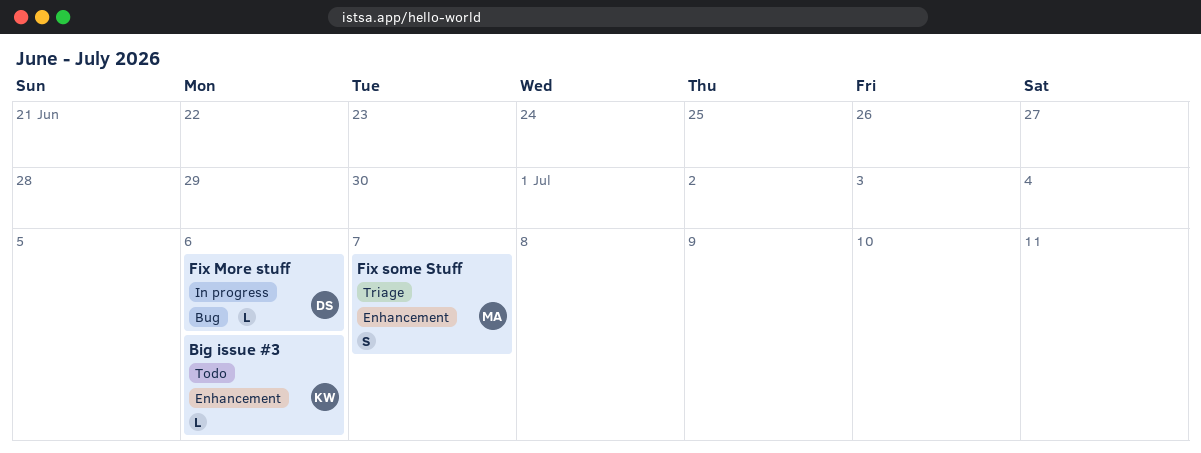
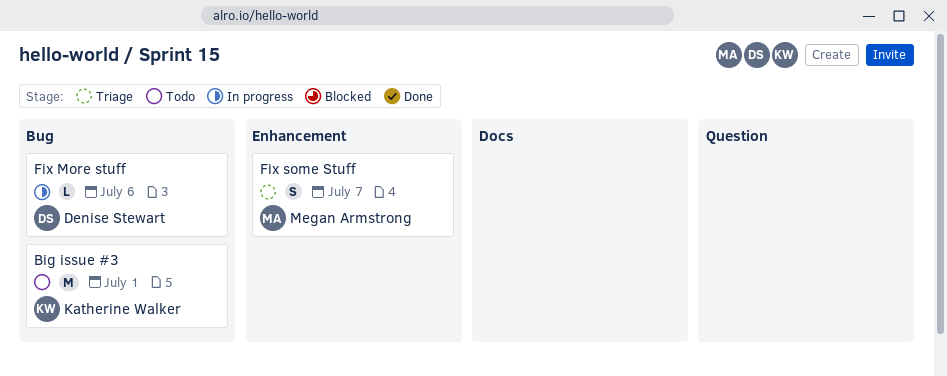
Big issue #3, label: Enhancement -> Bug
Big issue #3, estimate: L -> M
Big issue #3, due: Jul 6 -> Jul 1

